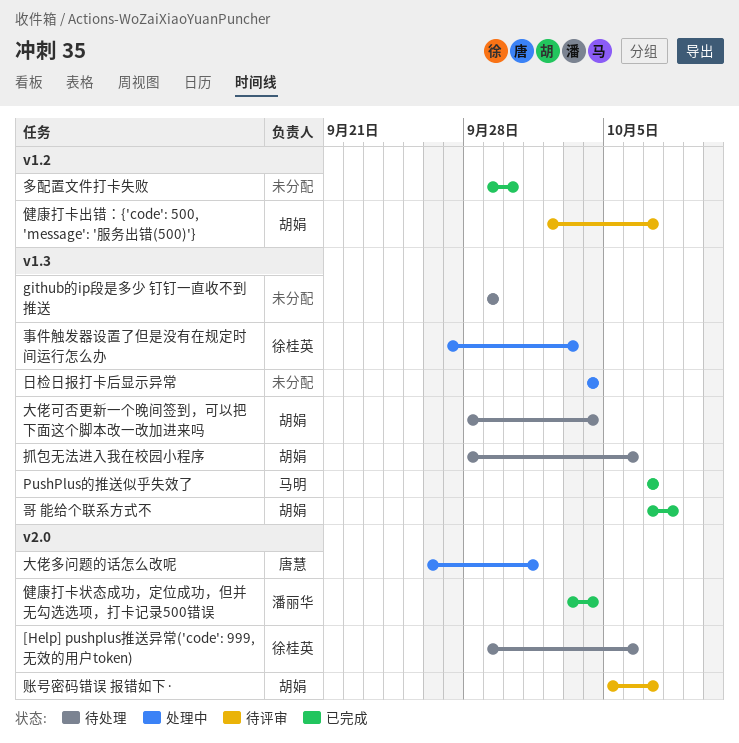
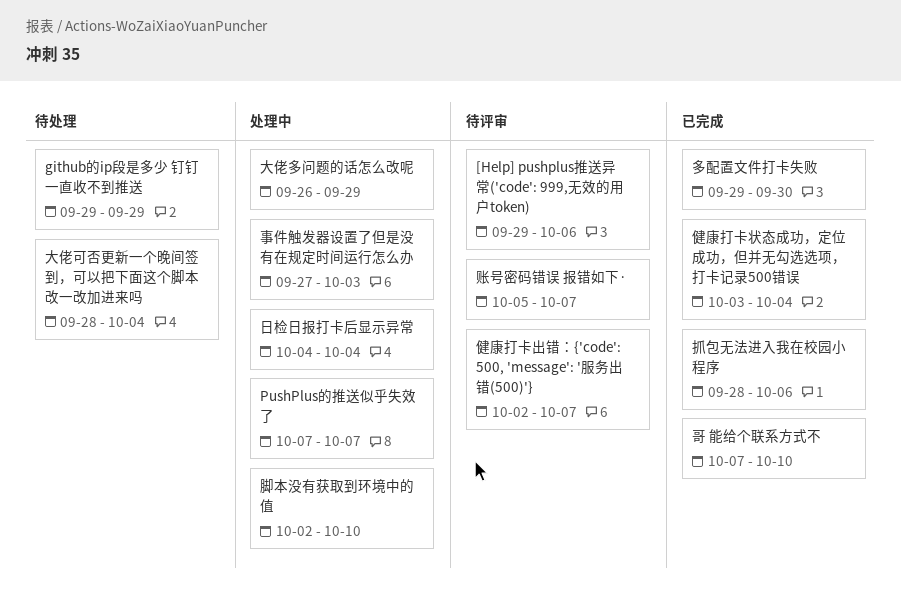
[Help] pushplus推送异常('code': 999,无效的用户token), status: 待处理 -> 待评审
PushPlus的推送似乎失效了, status: 已完成 -> 处理中
哥 能给个联系方式不, due: Oct 8 -> Oct 10
大佬多问题的话怎么改呢, due: Oct 1 -> Sep 29
抓包无法进入我在校园小程序, status: 待处理 -> 已完成
脚本没有获取到环境中的值: none -> present

